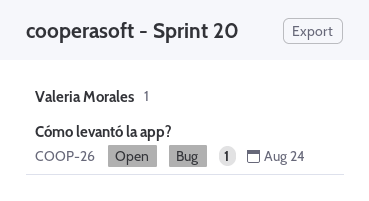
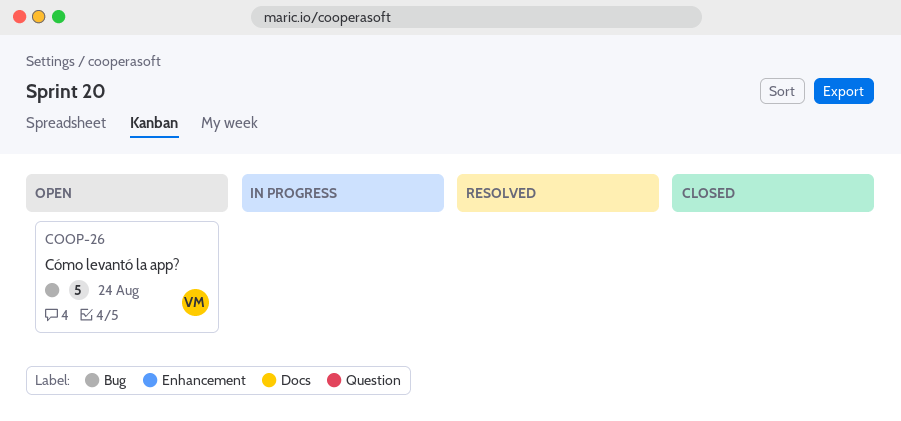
COOP-26, estimate: 1 -> 5

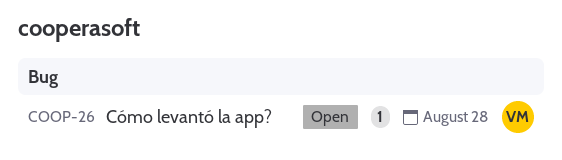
COOP-26, estimate: 5 -> 1
COOP-26, due: Aug 24 -> Aug 28

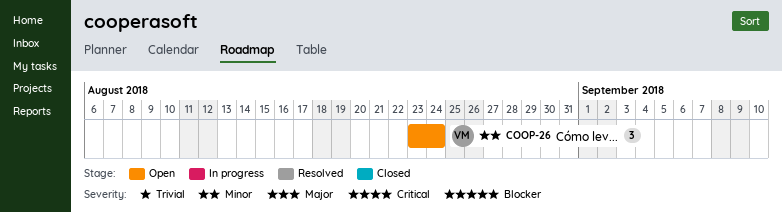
COOP-26, estimate: 1 -> 3
COOP-26, due: Aug 28 -> Aug 24

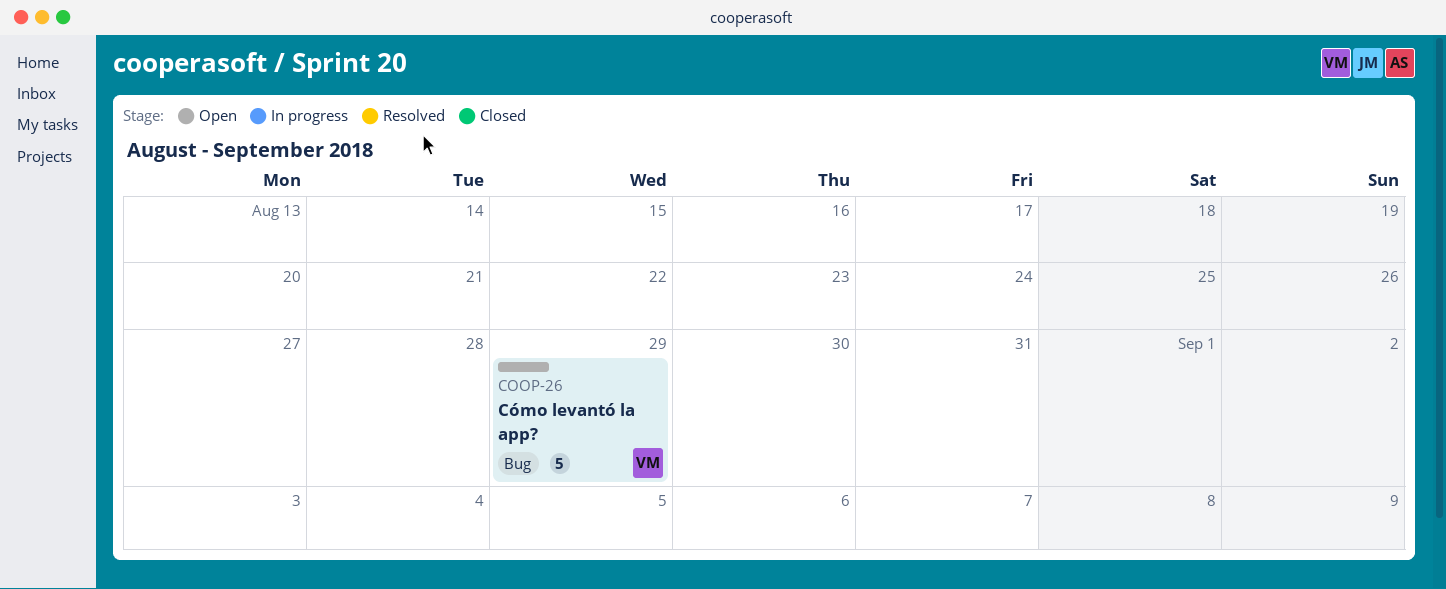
COOP-26, estimate: 3 -> 5
COOP-26, due: Aug 24 -> Aug 29

